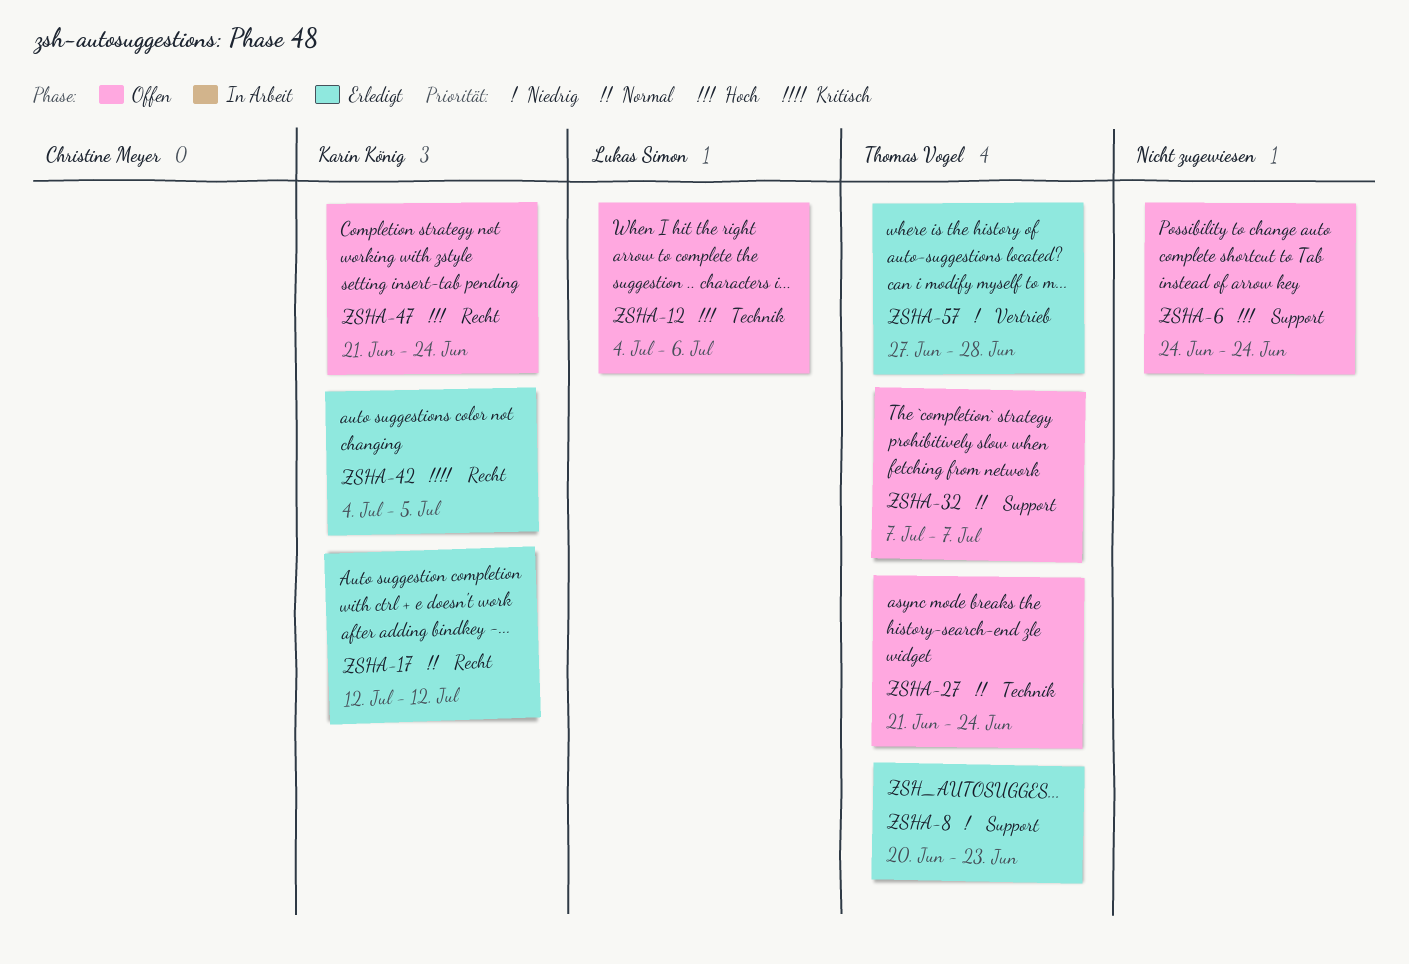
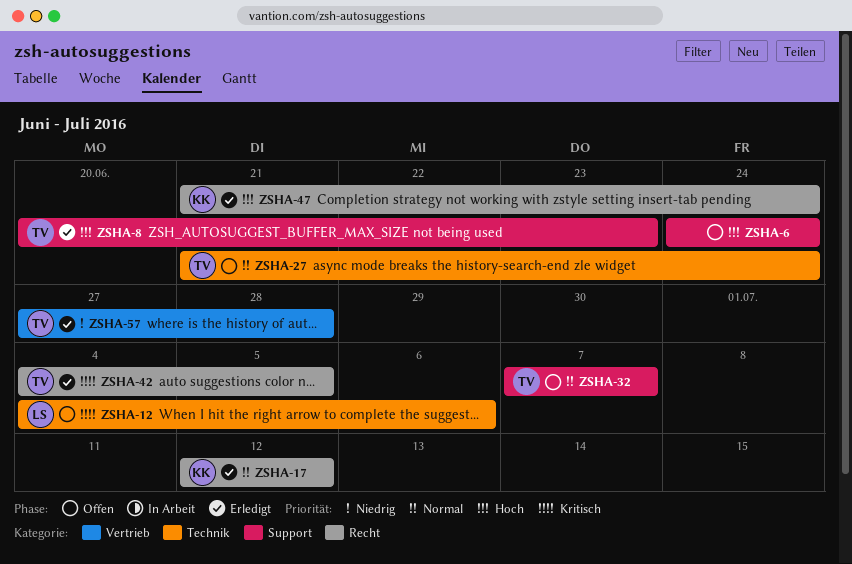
ZSHA-8, priority: Niedrig -> Hoch
ZSHA-12, priority: Hoch -> Kritisch
ZSHA-42, owner: Karin König -> Thomas Vogel
ZSHA-47, status: Offen -> Erledigt

